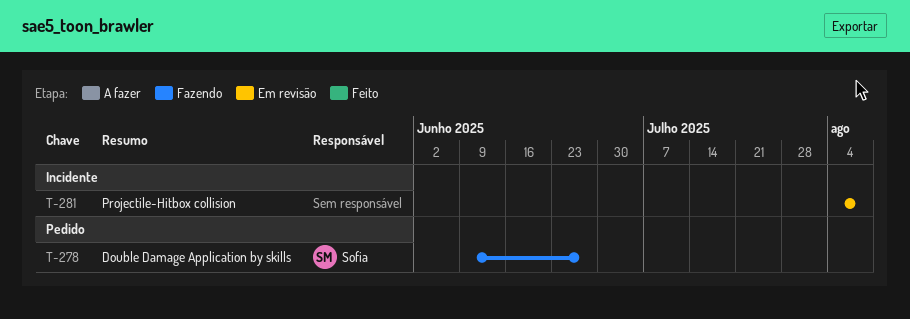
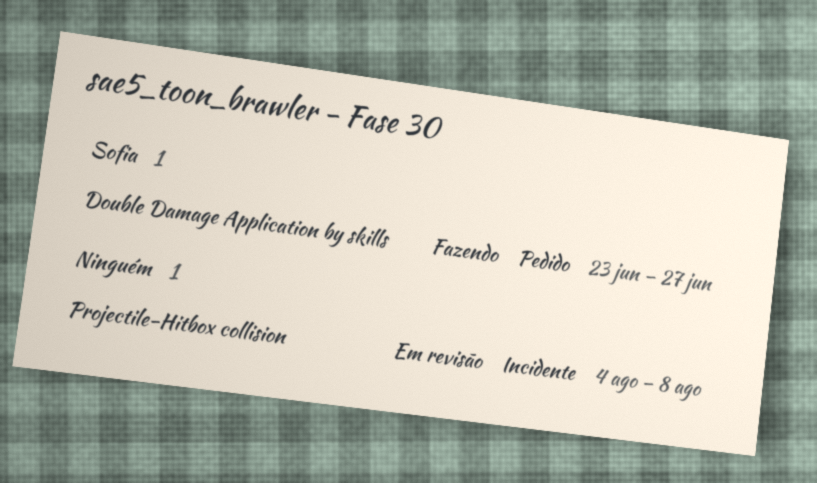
Double Damage Application by skills, start: Jun 9 -> Jun 23

